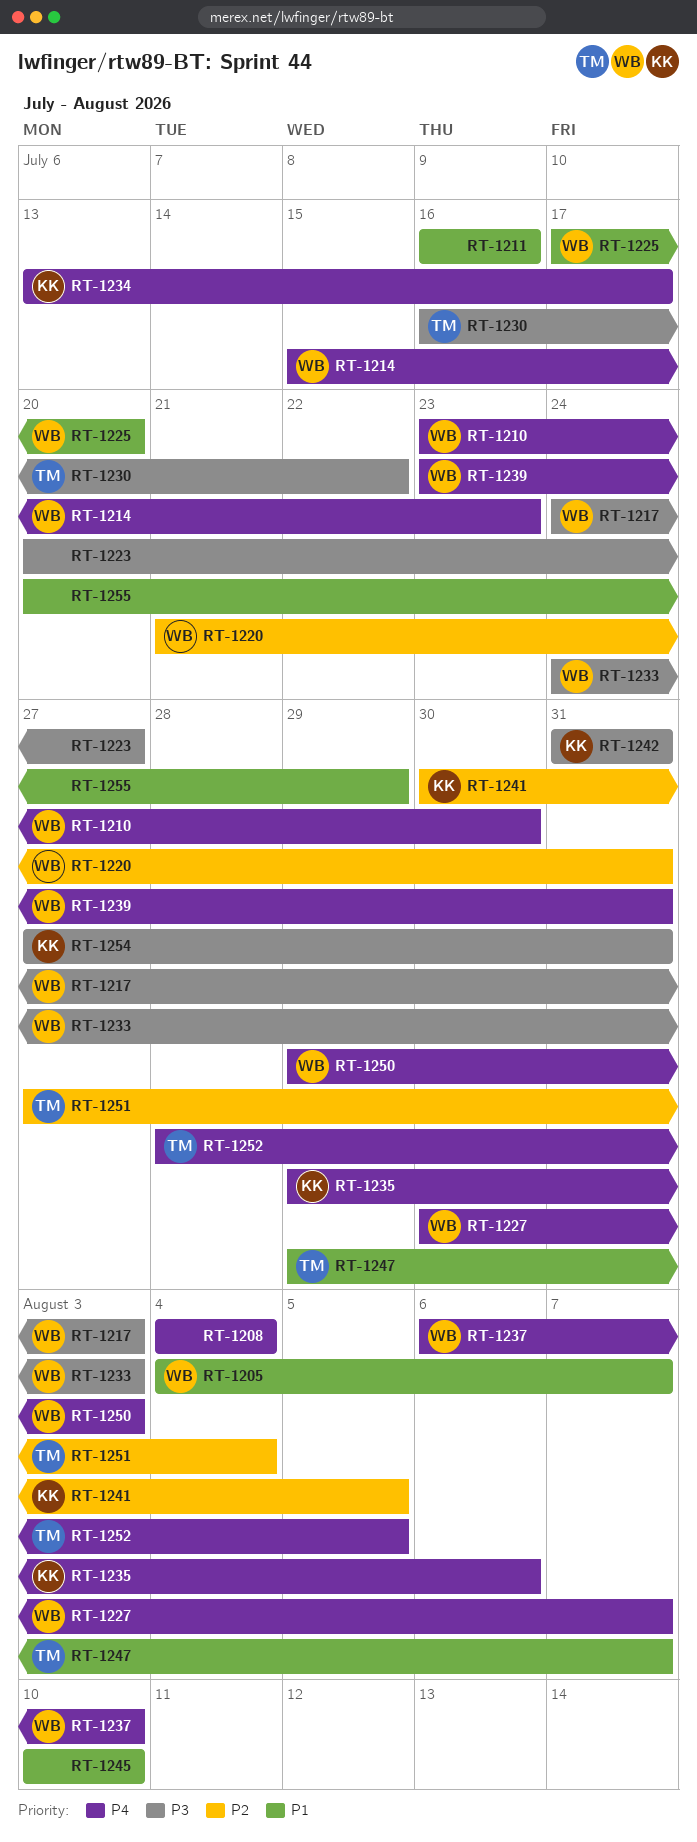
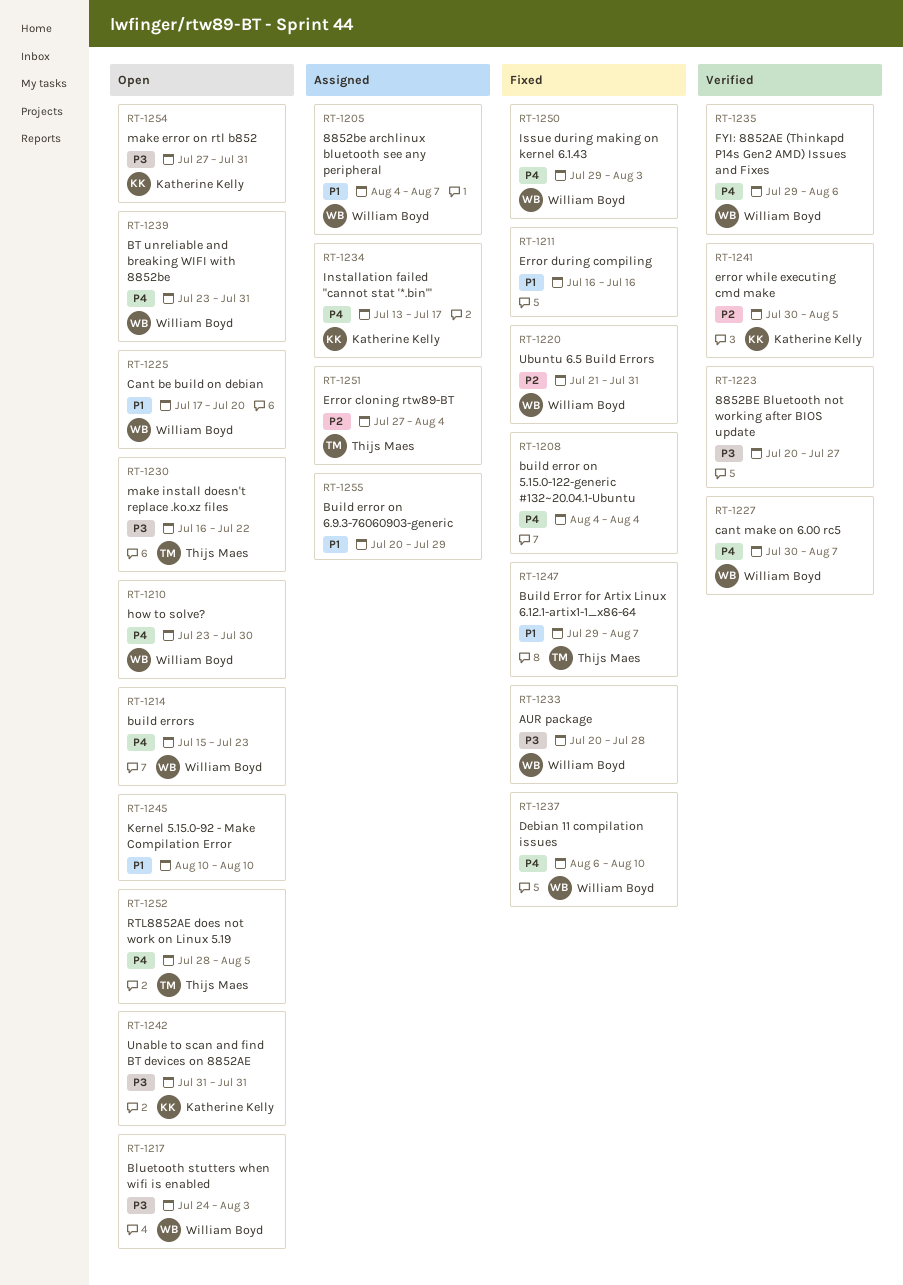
RT-1233, start: Jul 24 -> Jul 20
RT-1233, due: Aug 3 -> Jul 28
RT-1235, owner: Katherine Kelly -> William Boyd

